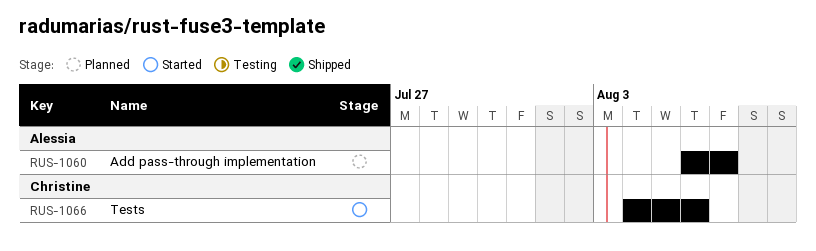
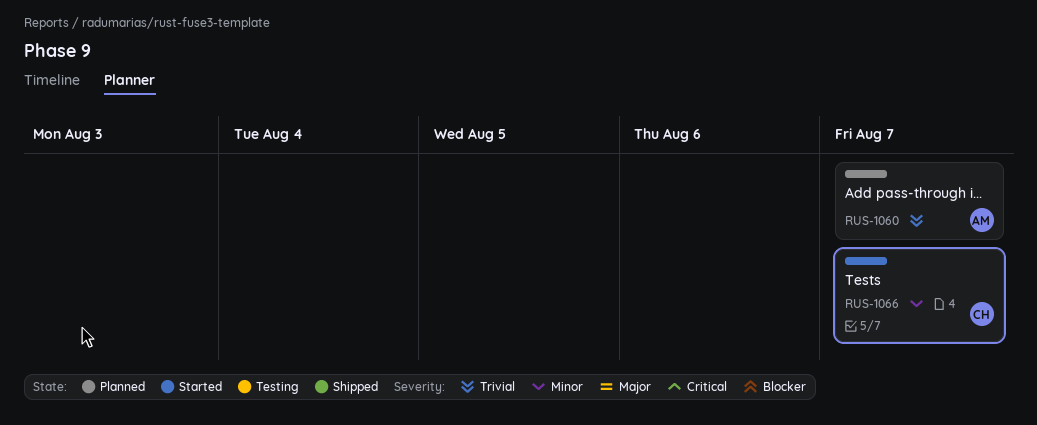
RUS-1066, due: Aug 6 -> Aug 7

